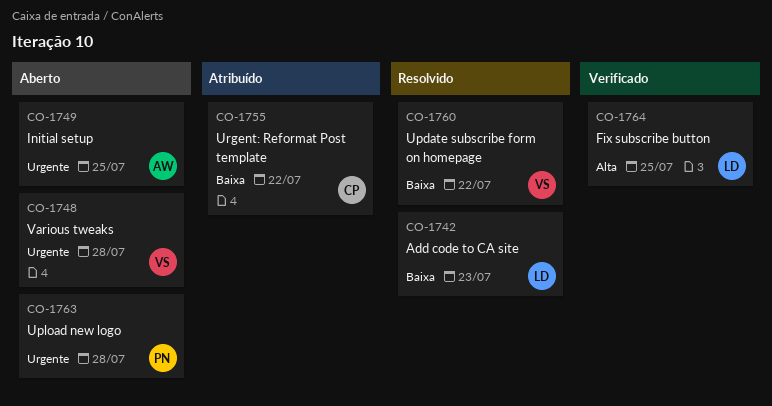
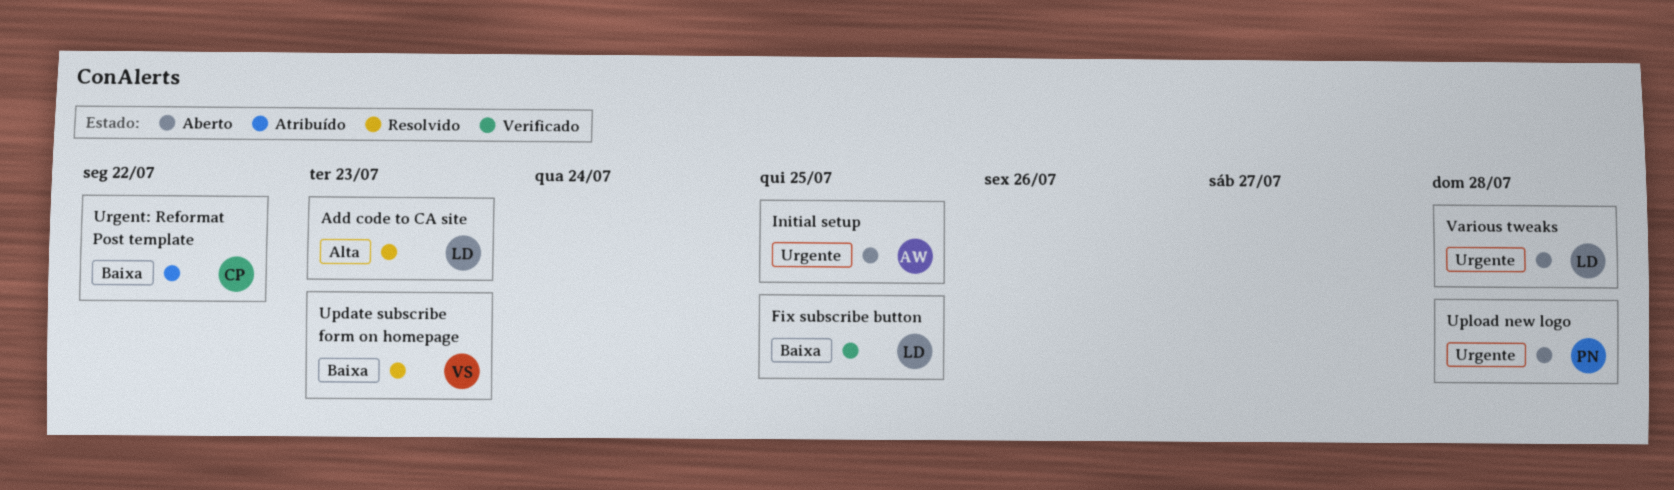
Add code to CA site, priority: Baixa -> Alta
Fix subscribe button, priority: Alta -> Baixa
Update subscribe form on homepage, due: Jul 22 -> Jul 23
Various tweaks, owner: VS -> LD

